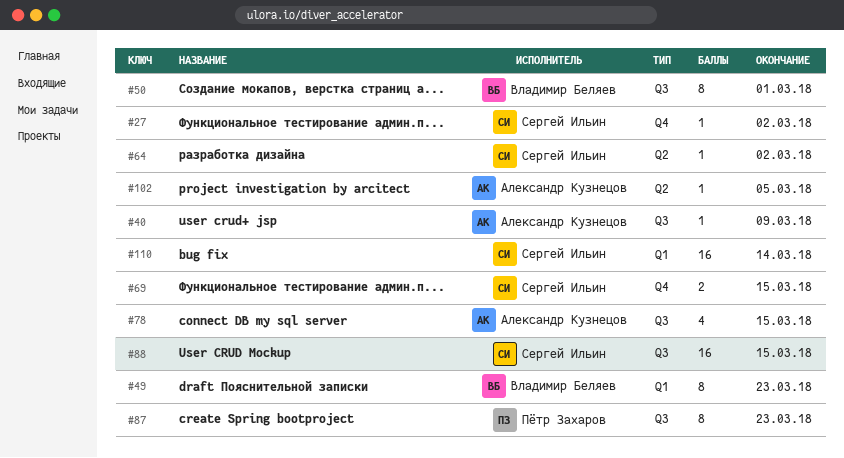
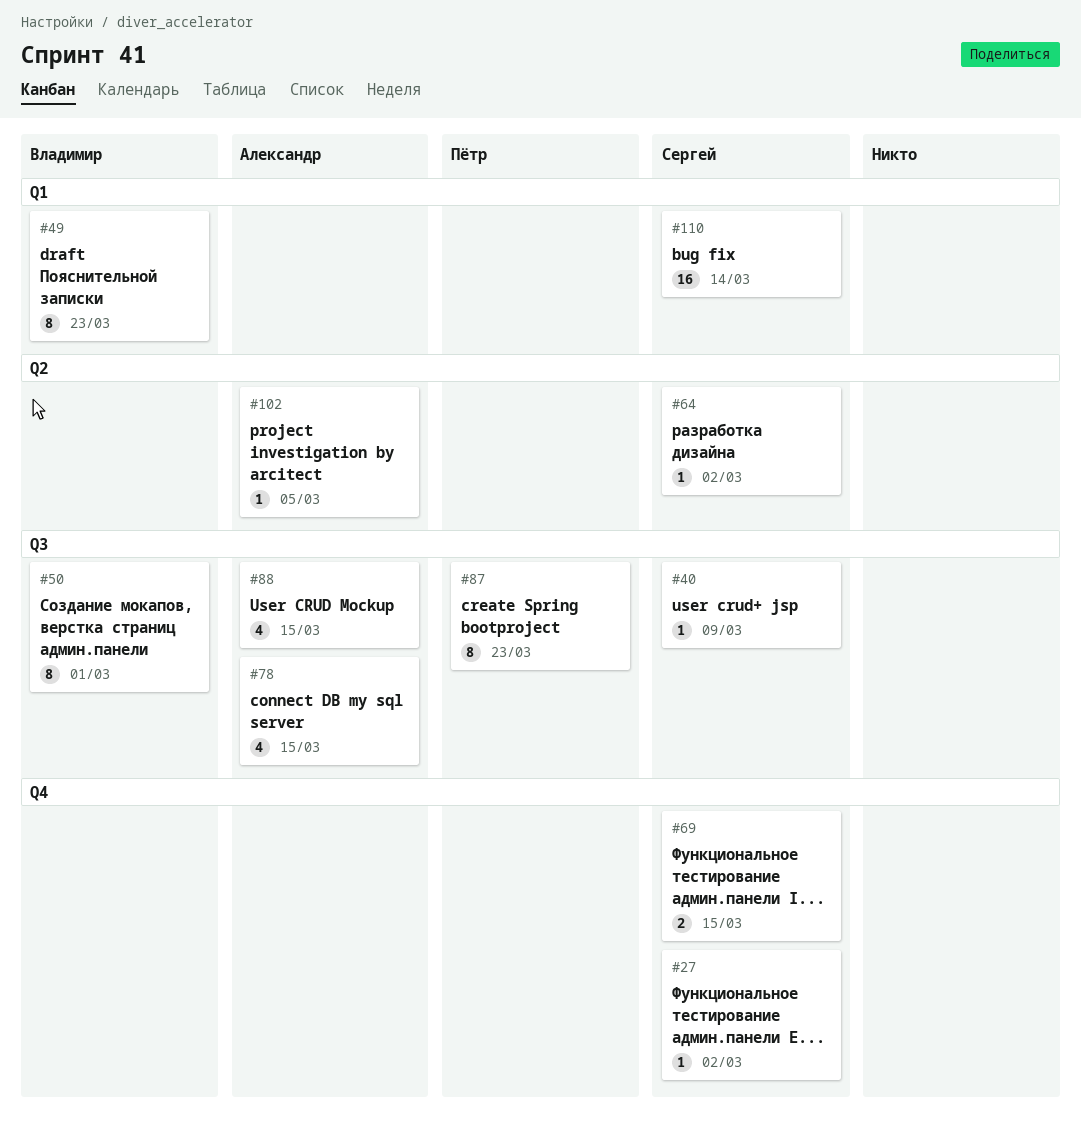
#40, owner: Александр Кузнецов -> Сергей Ильин
#88, owner: Сергей Ильин -> Александр Кузнецов
#88, estimate: 16 -> 4

